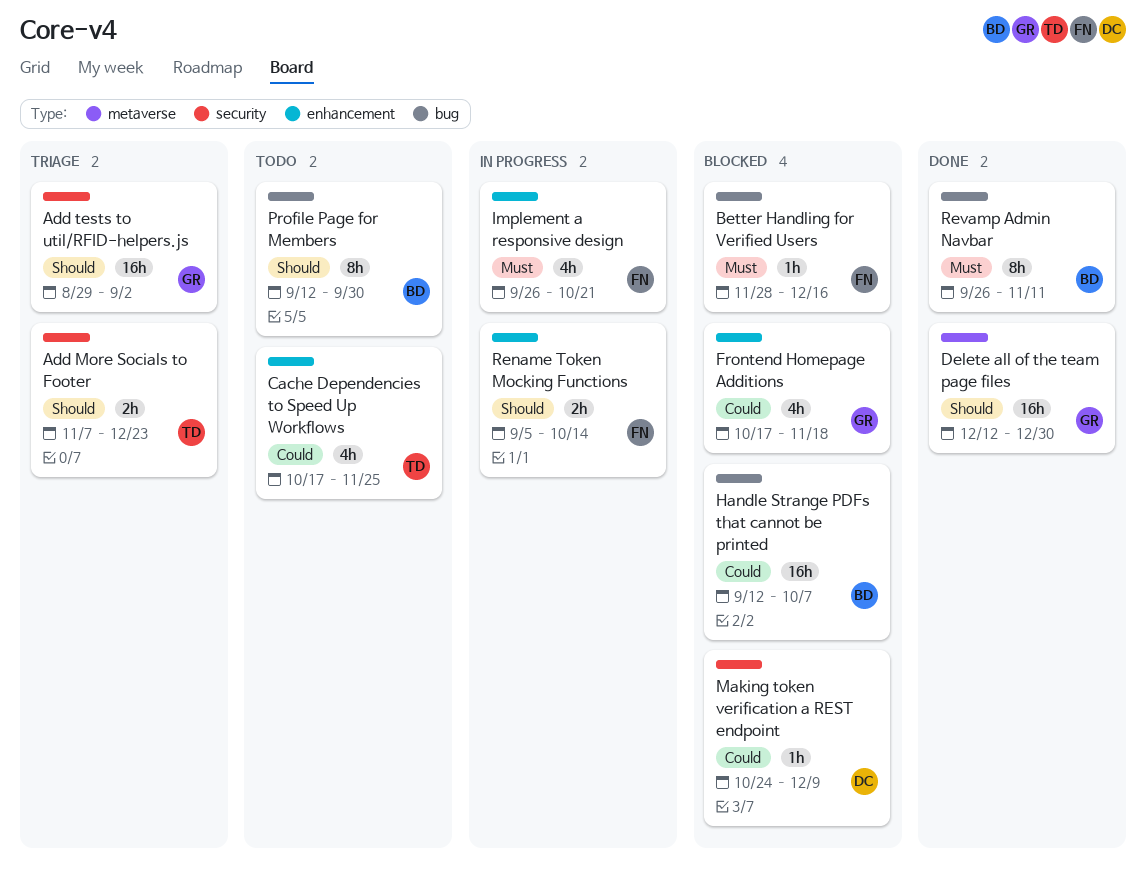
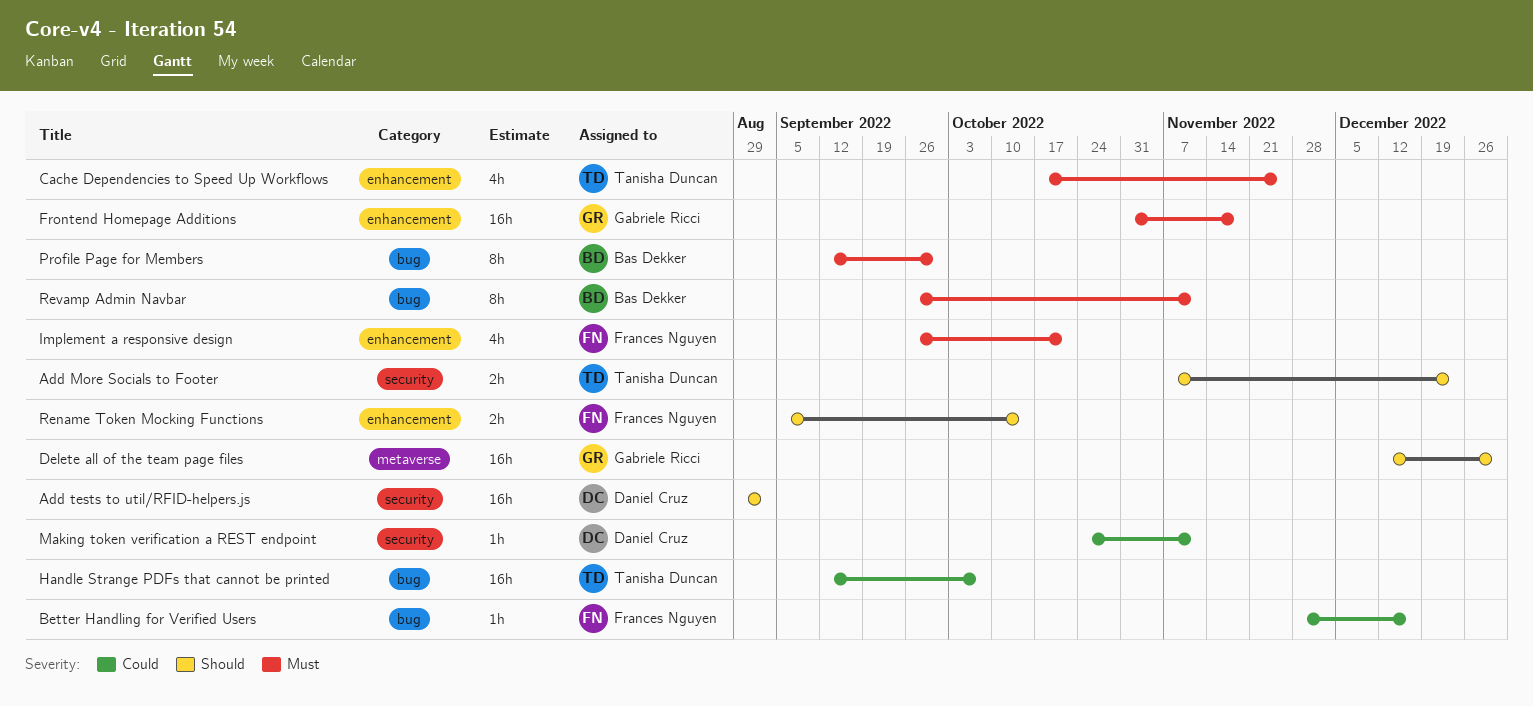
Add tests to util/RFID-helpers.js, owner: Gabriele Ricci -> Daniel Cruz
Better Handling for Verified Users, priority: Must -> Could
Cache Dependencies to Speed Up Workflows, priority: Could -> Must
Frontend Homepage Additions, priority: Could -> Must
Frontend Homepage Additions, estimate: 4h -> 16h
Frontend Homepage Additions, start: Oct 17 -> Oct 31
Handle Strange PDFs that cannot be printed, owner: Bas Dekker -> Tanisha Duncan
Making token verification a REST endpoint, due: Dec 9 -> Nov 11
Profile Page for Members, priority: Should -> Must

